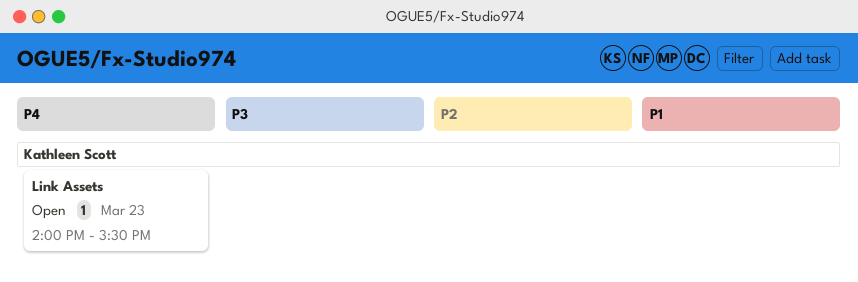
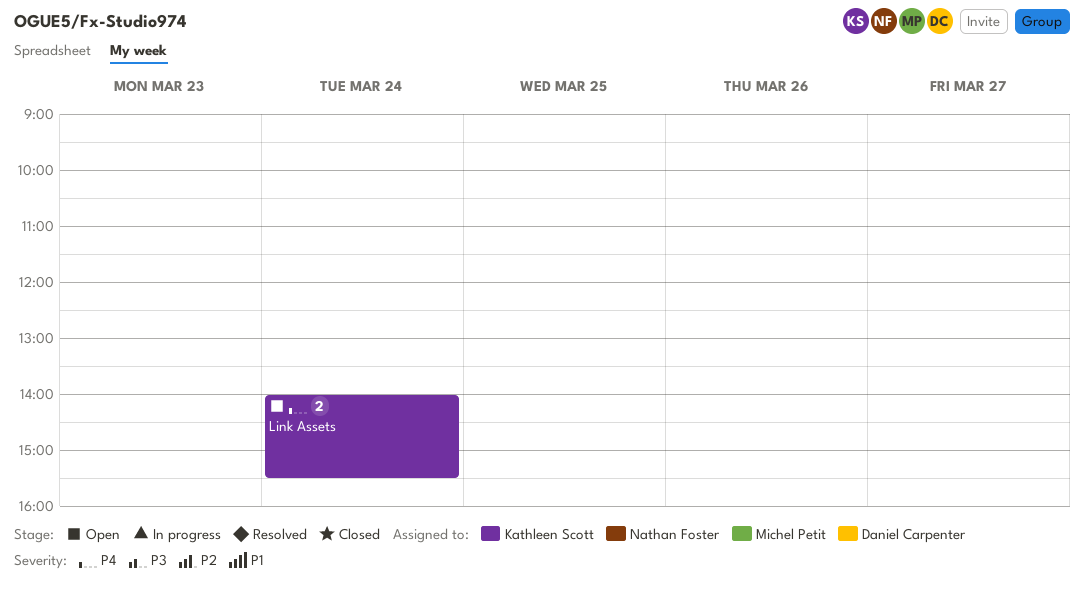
Link Assets, estimate: 1 -> 2
Link Assets, day: Mar 23 -> Mar 24

